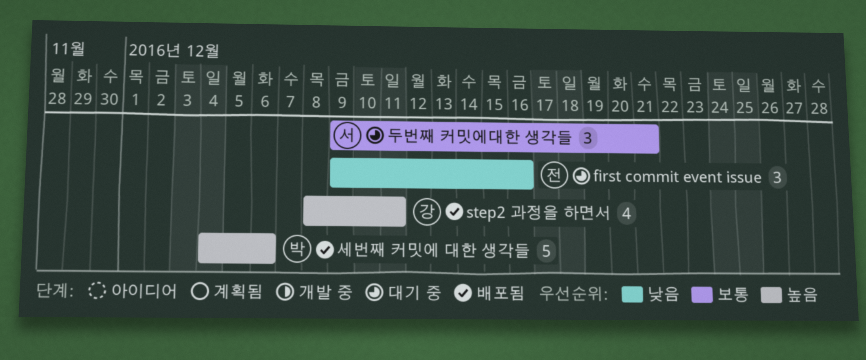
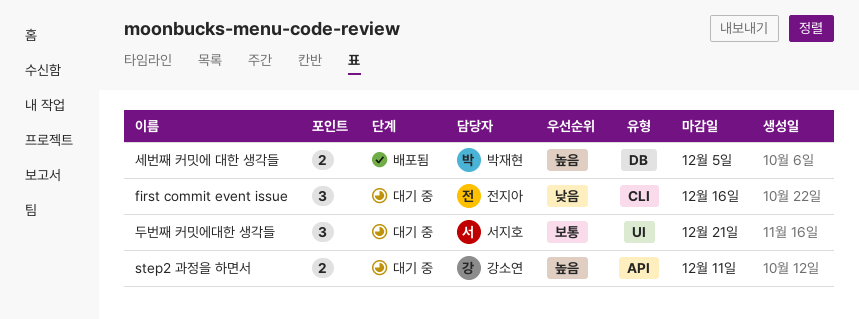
step2 과정을 하면서, status: 배포됨 -> 대기 중
step2 과정을 하면서, estimate: 4 -> 2
세번째 커밋에 대한 생각들, estimate: 5 -> 2
세번째 커밋에 대한 생각들, due: Dec 6 -> Dec 5

